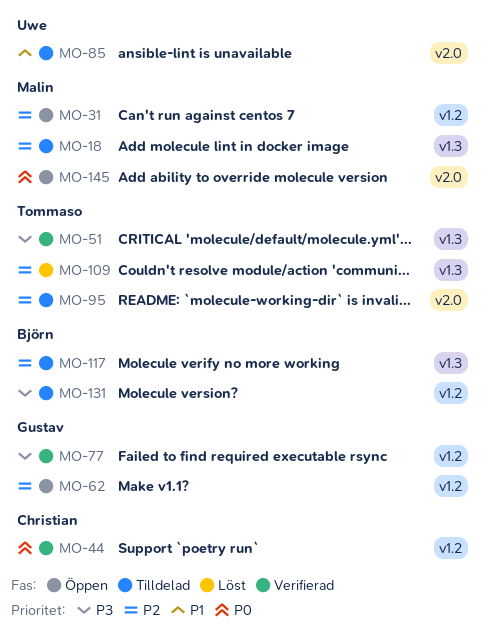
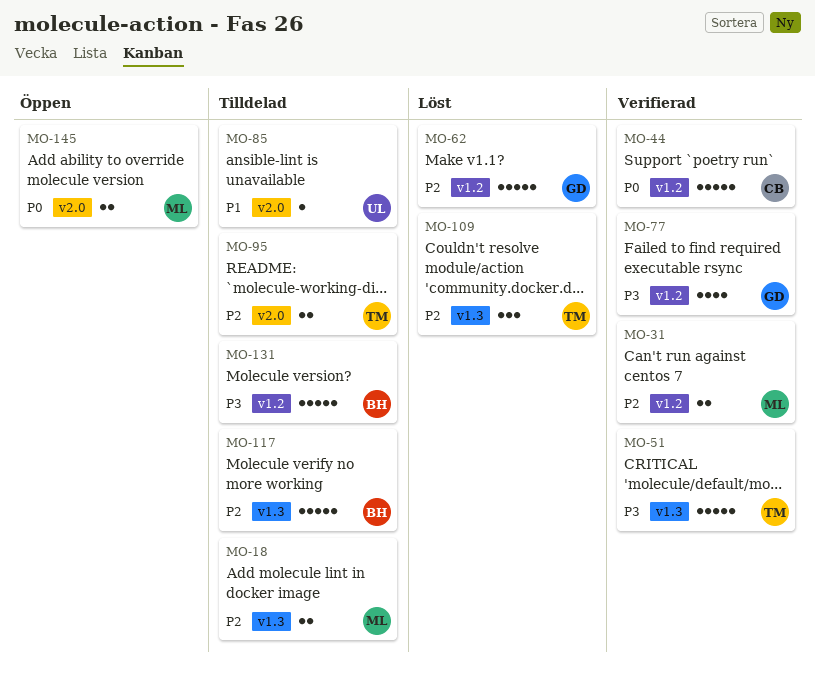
MO-31, status: Öppen -> Verifierad
MO-62, status: Öppen -> Löst

